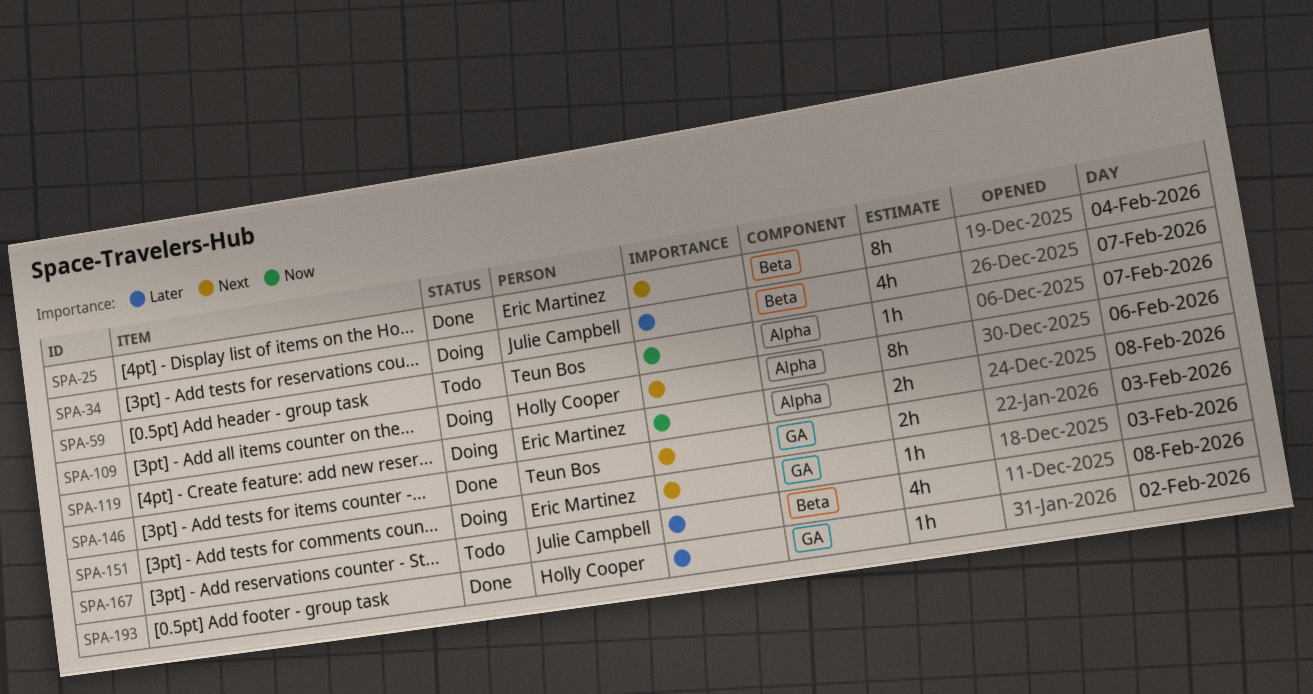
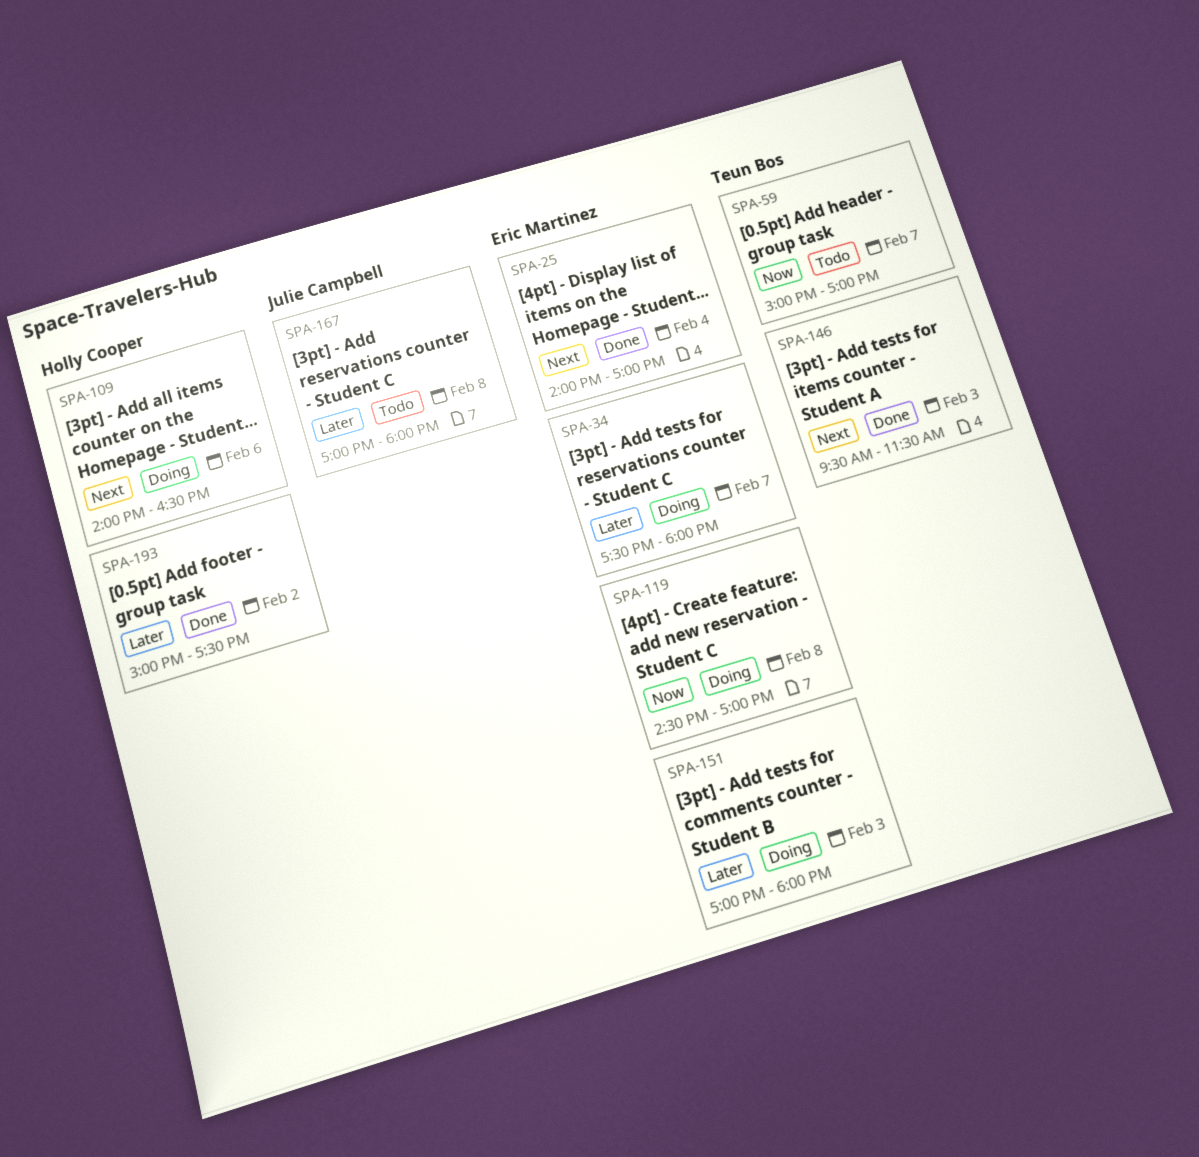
SPA-34, owner: Julie Campbell -> Eric Martinez
SPA-151, priority: Next -> Later

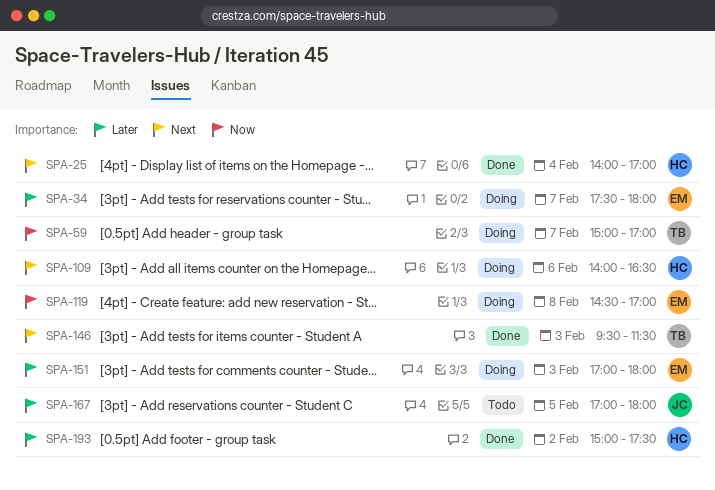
SPA-25, owner: Eric Martinez -> Holly Cooper
SPA-59, status: Todo -> Doing
SPA-167, day: Feb 8 -> Feb 5

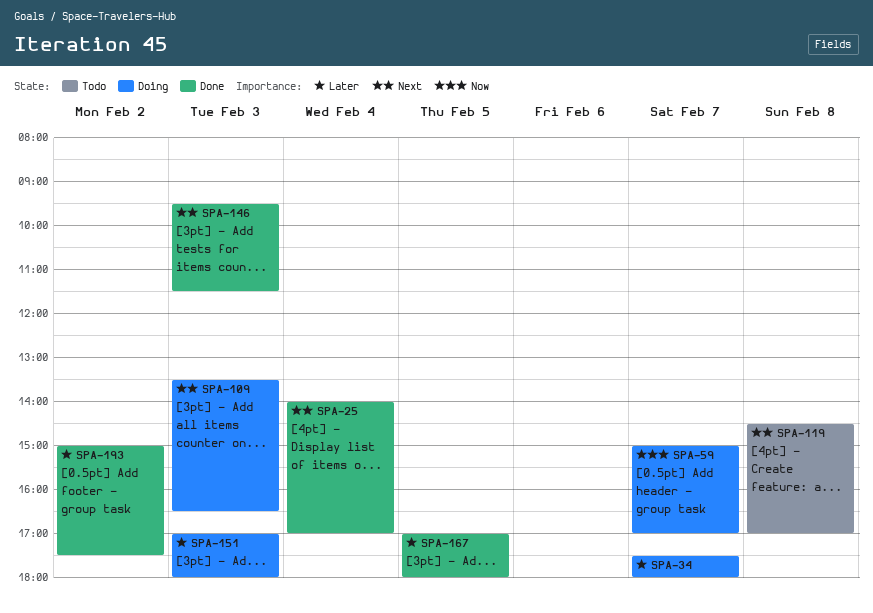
SPA-109, day: Feb 6 -> Feb 3
SPA-109, begins: 14:00 -> 13:30
SPA-119, status: Doing -> Todo
SPA-119, priority: Now -> Next
SPA-167, status: Todo -> Done

